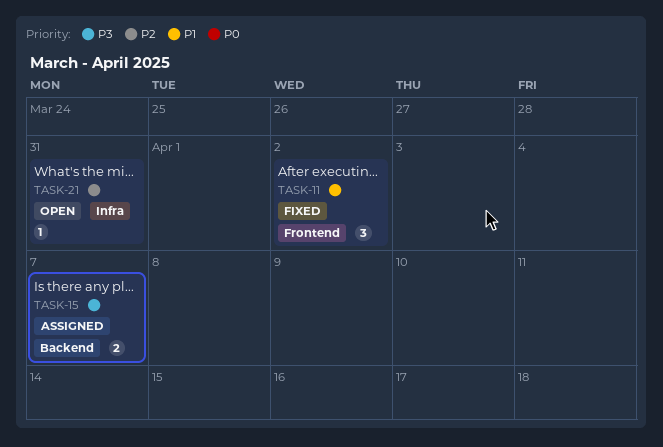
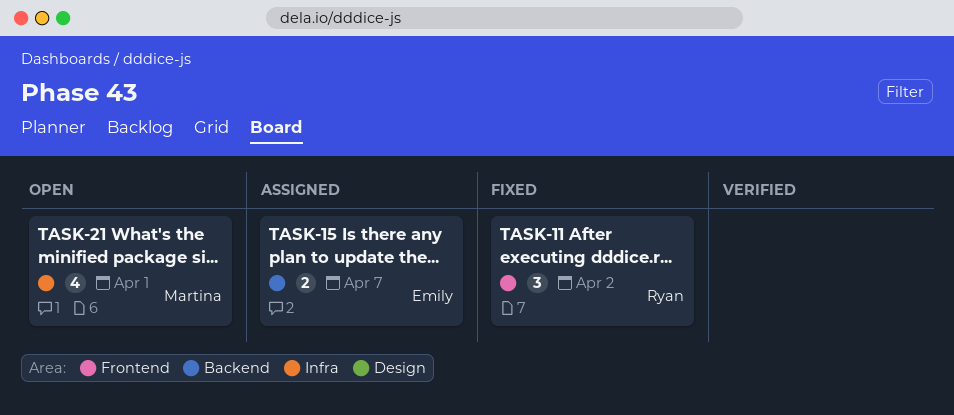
TASK-21, estimate: 1 -> 4
TASK-21, due: Mar 31 -> Apr 1

